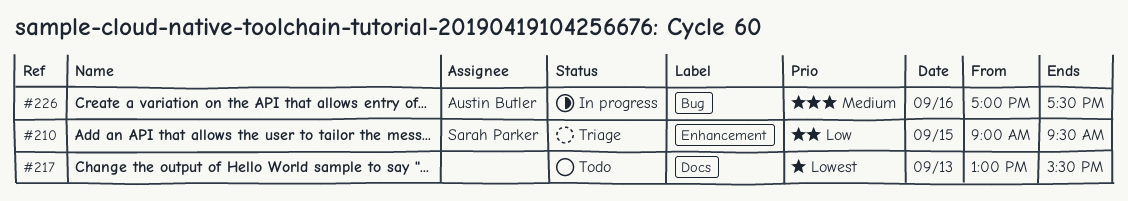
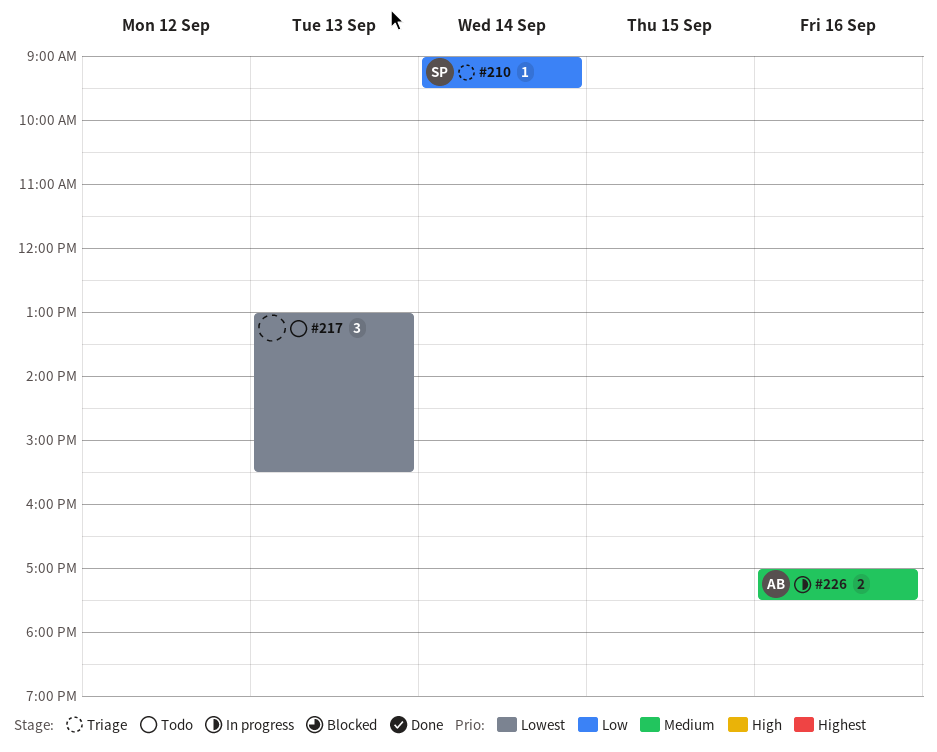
#210, day: Sep 15 -> Sep 14

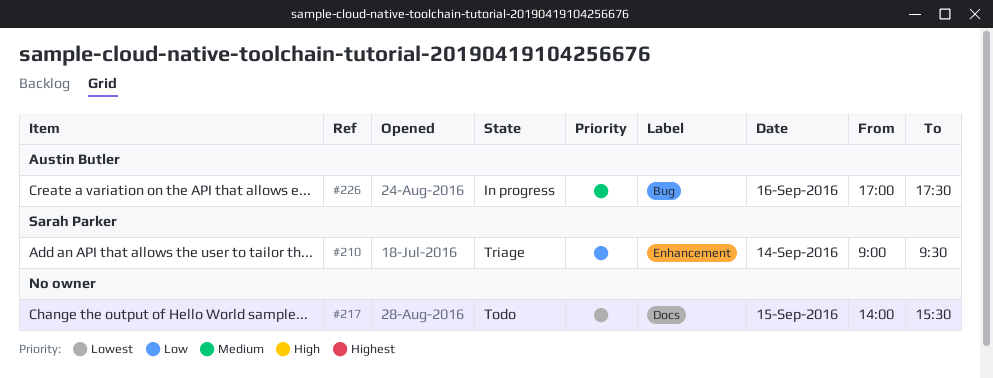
#217, day: Sep 13 -> Sep 15
#217, begins: 13:00 -> 14:00

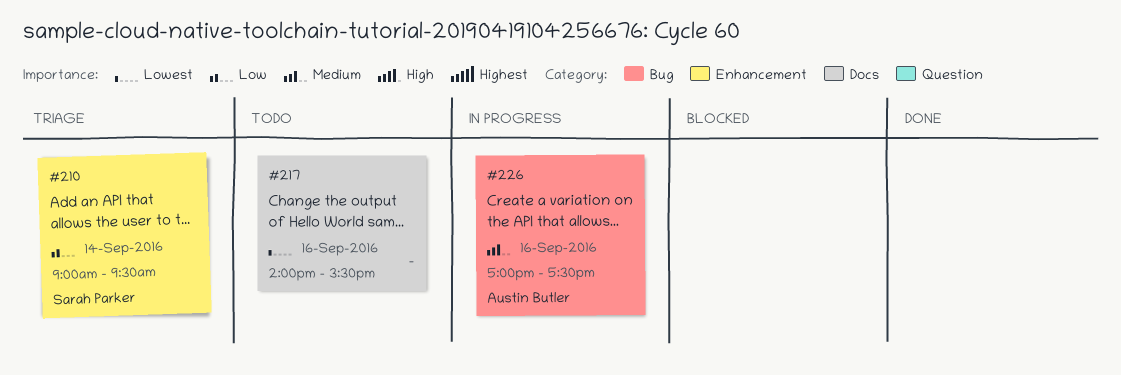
#217, day: Sep 15 -> Sep 16

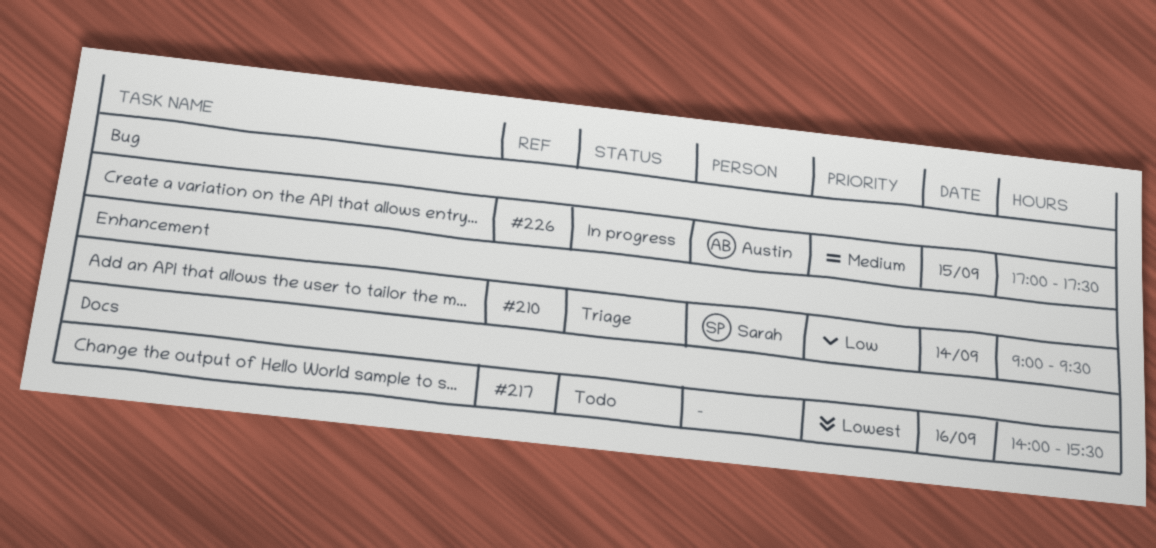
#226, day: Sep 16 -> Sep 15

